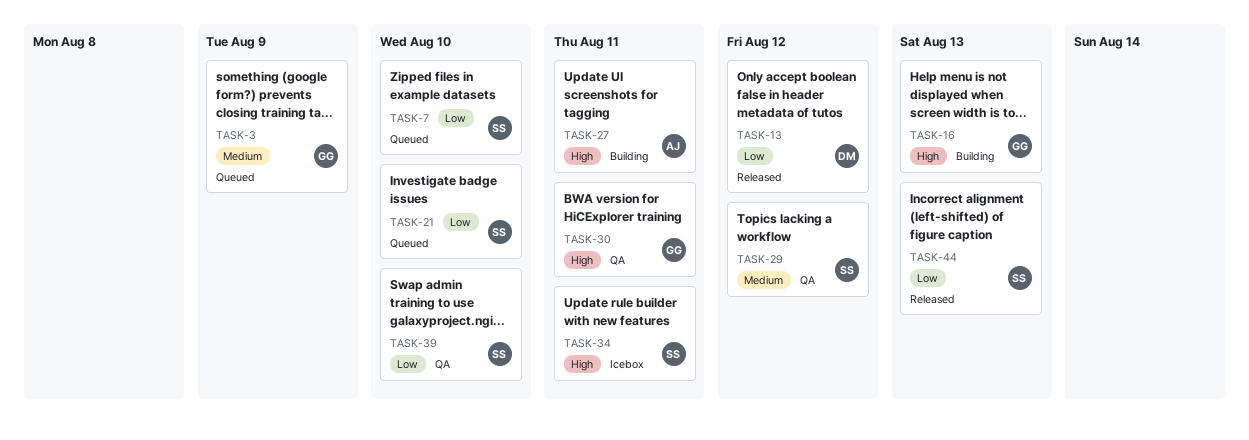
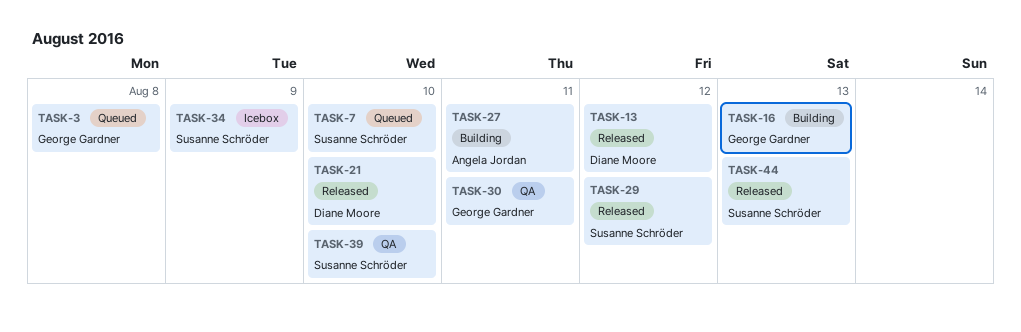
TASK-3, due: Aug 9 -> Aug 8
TASK-21, status: Queued -> Released
TASK-21, owner: Susanne Schröder -> Diane Moore
TASK-29, status: QA -> Released
TASK-34, due: Aug 11 -> Aug 9

